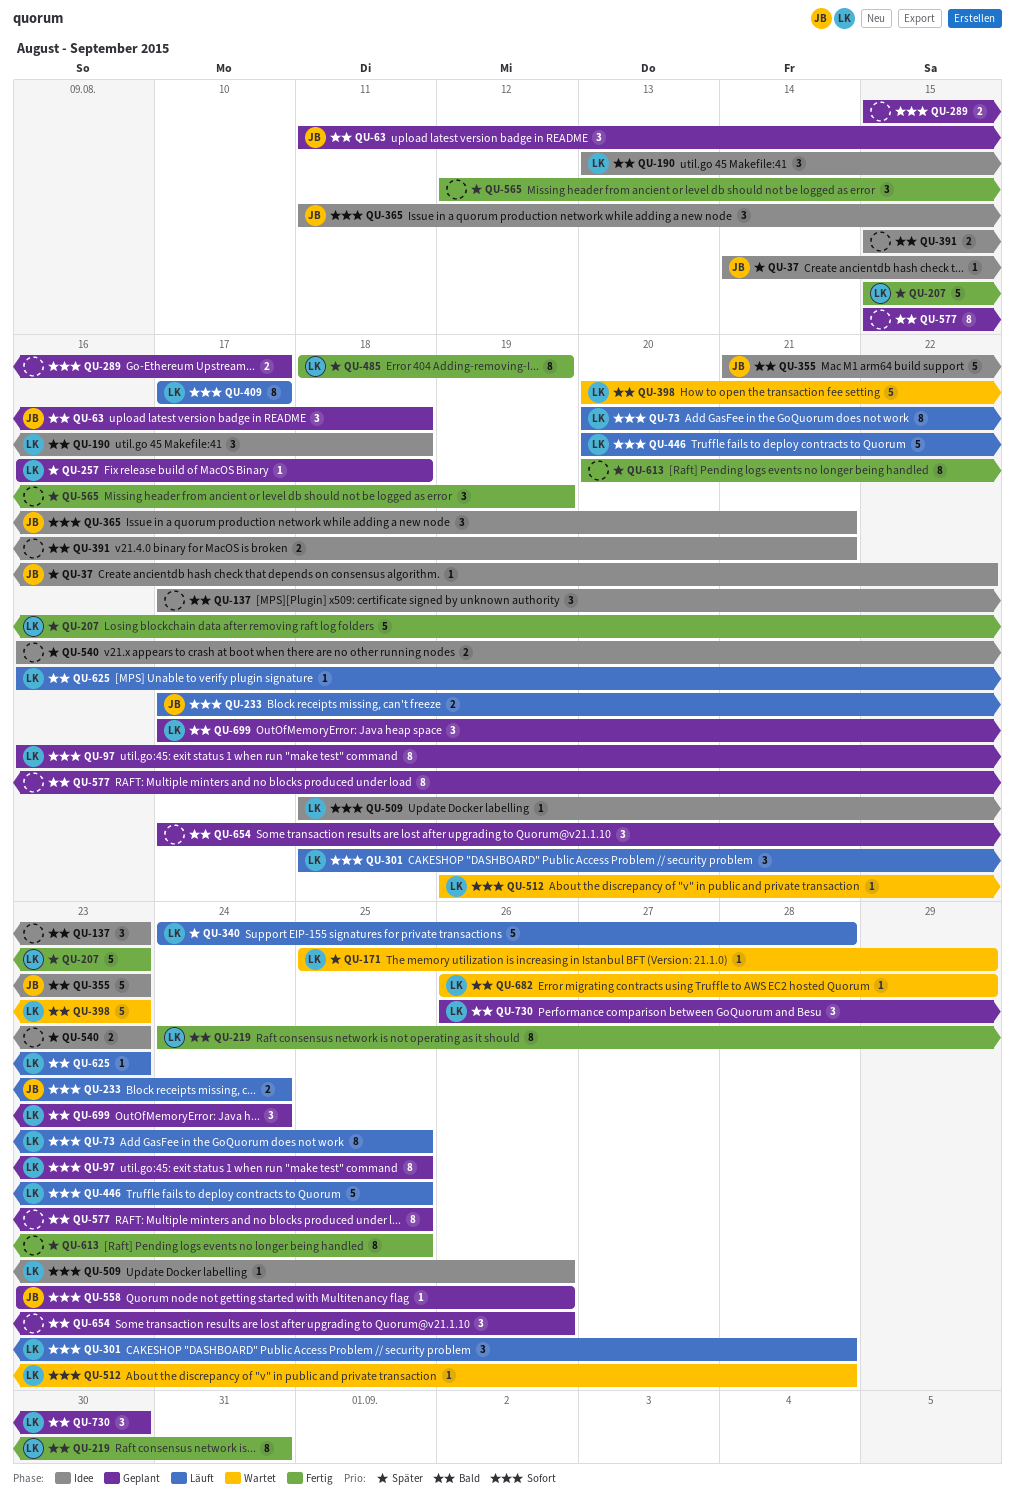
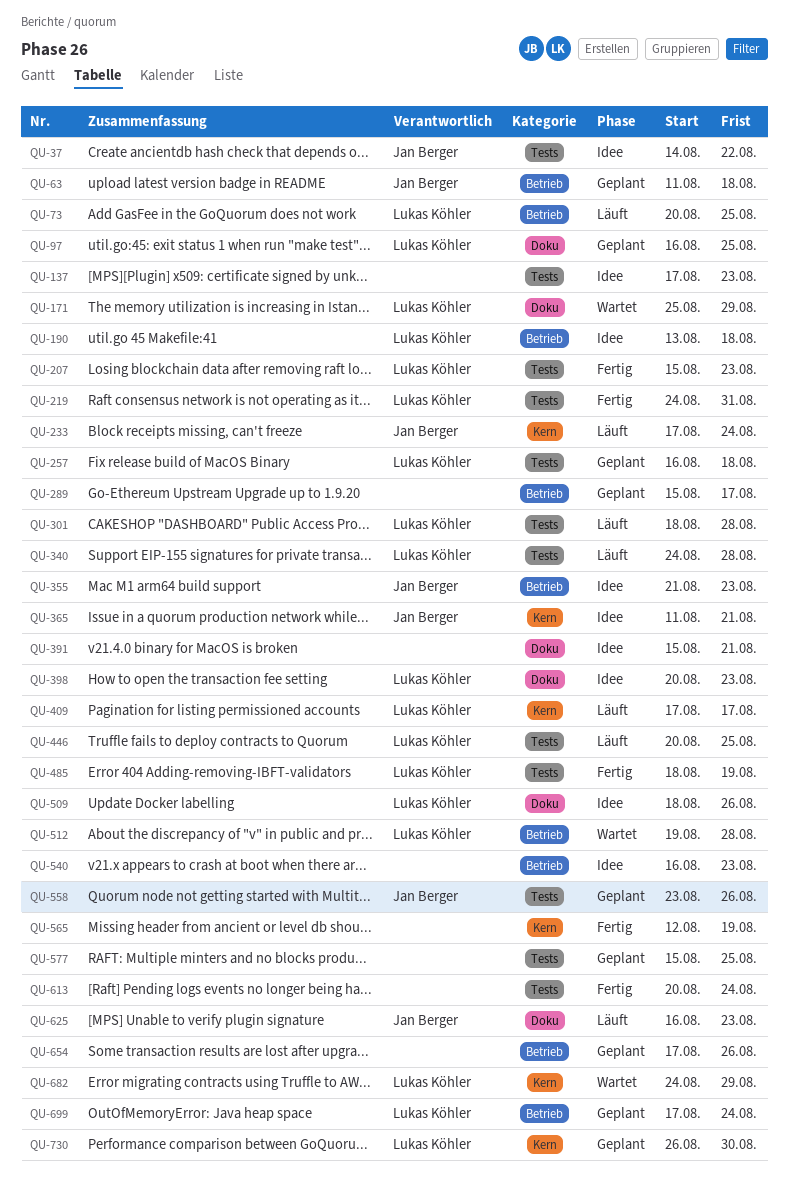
QU-398, status: Wartet -> Idee
QU-613, due: Aug 25 -> Aug 24
QU-625, owner: Lukas Köhler -> Jan Berger
QU-682, start: Aug 26 -> Aug 24

